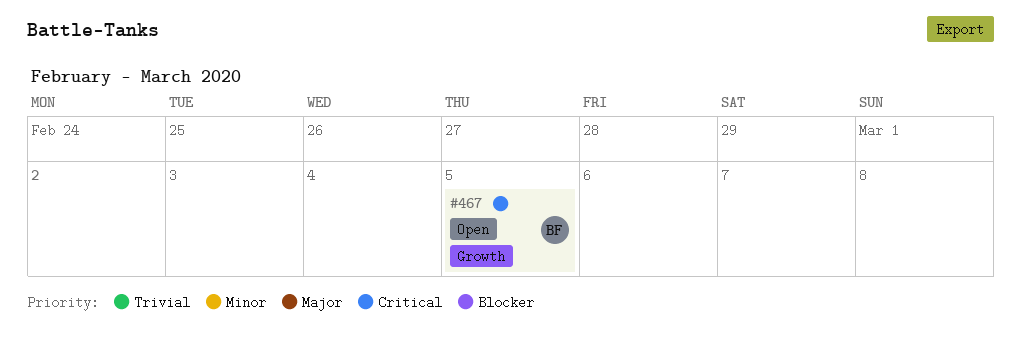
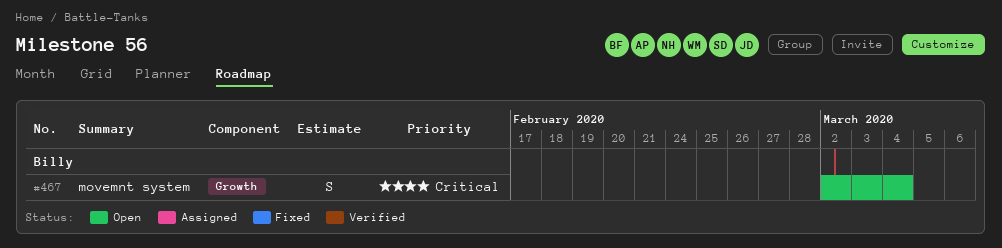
#467, due: Mar 5 -> Mar 4

